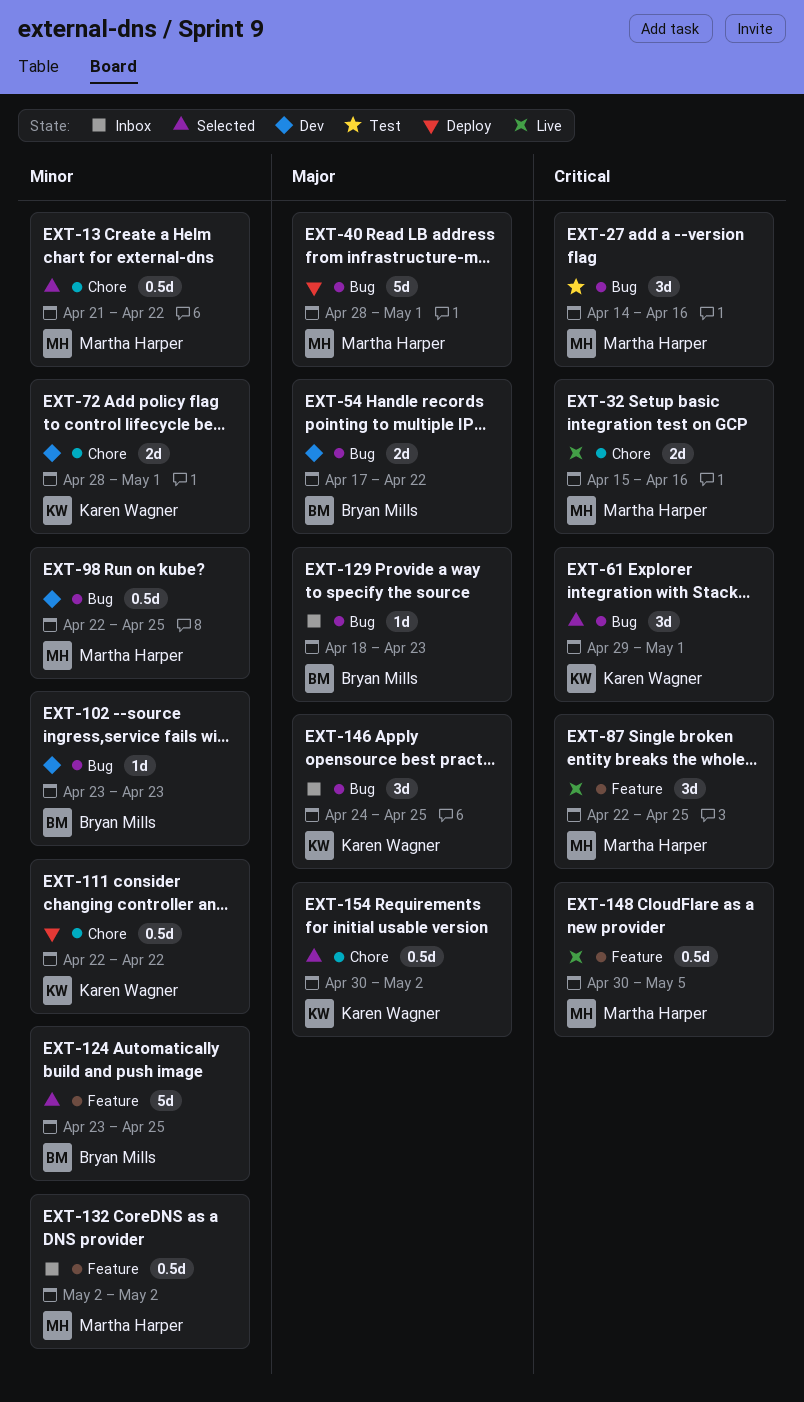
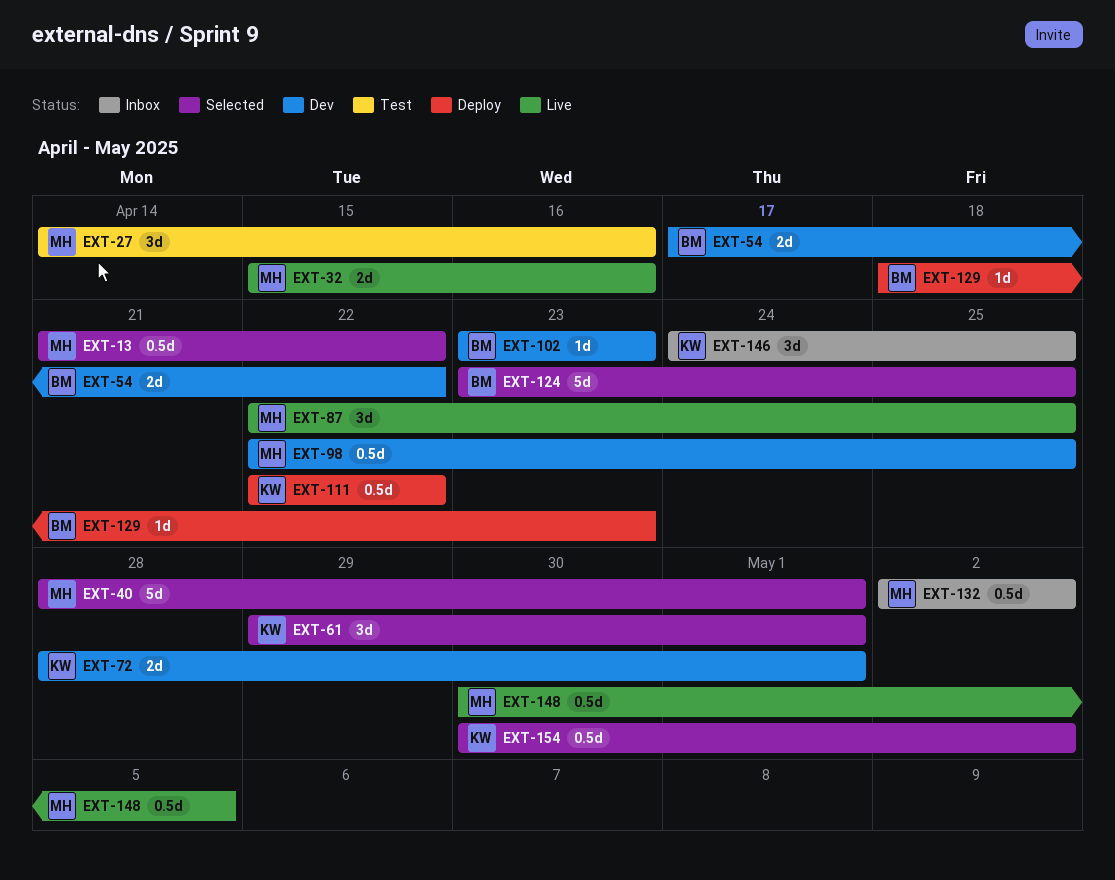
EXT-40, status: Deploy -> Selected
EXT-129, status: Inbox -> Deploy

